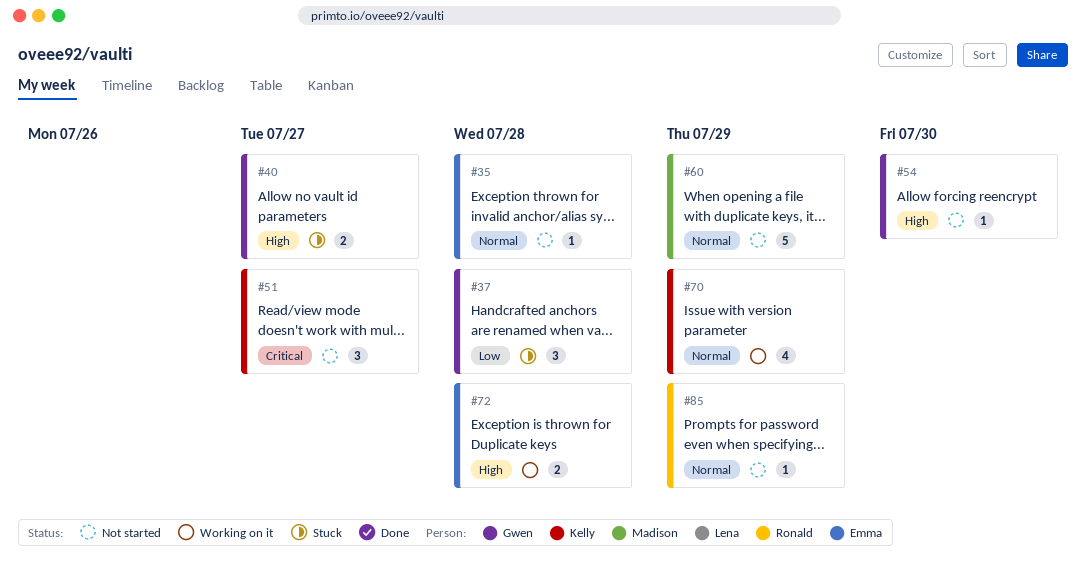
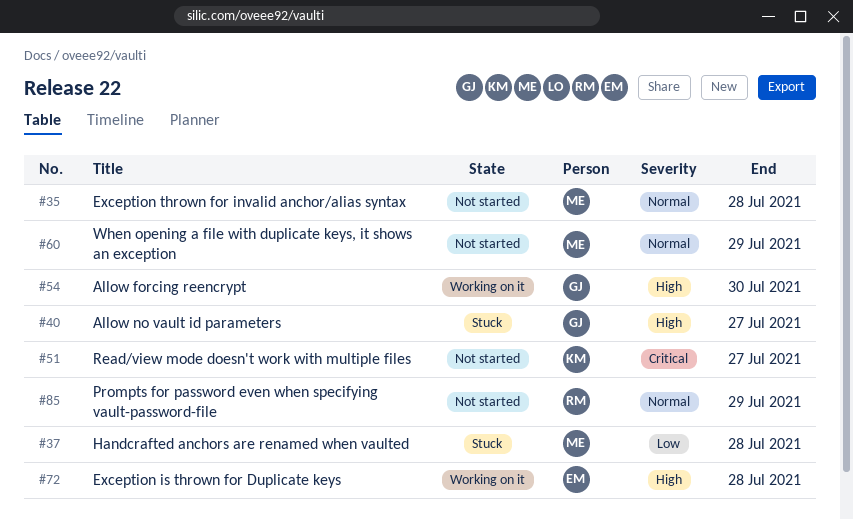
#35, owner: Emma -> Madison
#37, owner: Gwen -> Madison
#54, status: Not started -> Working on it
#70: present -> none

